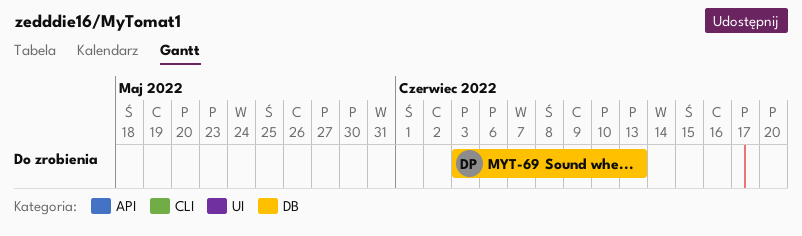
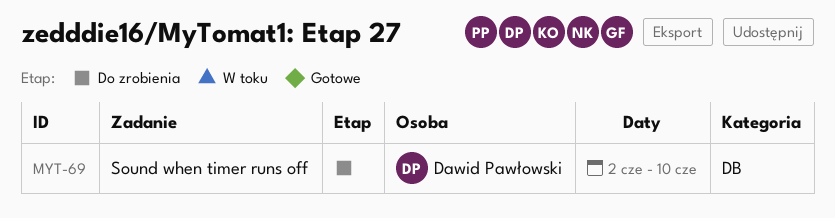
MYT-69, start: Jun 3 -> Jun 2
MYT-69, due: Jun 13 -> Jun 10

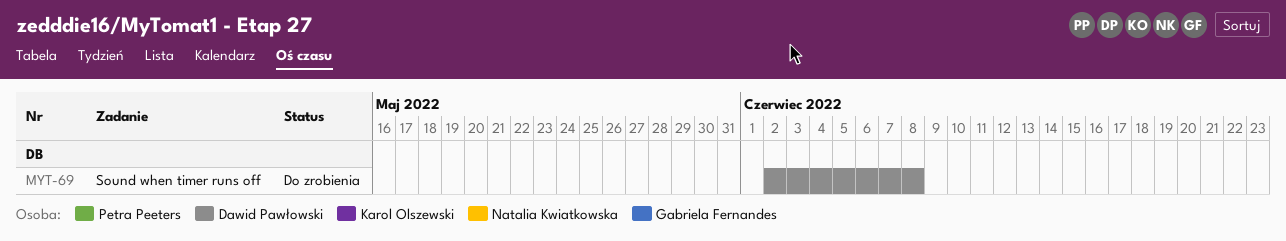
MYT-69, due: Jun 10 -> Jun 8

